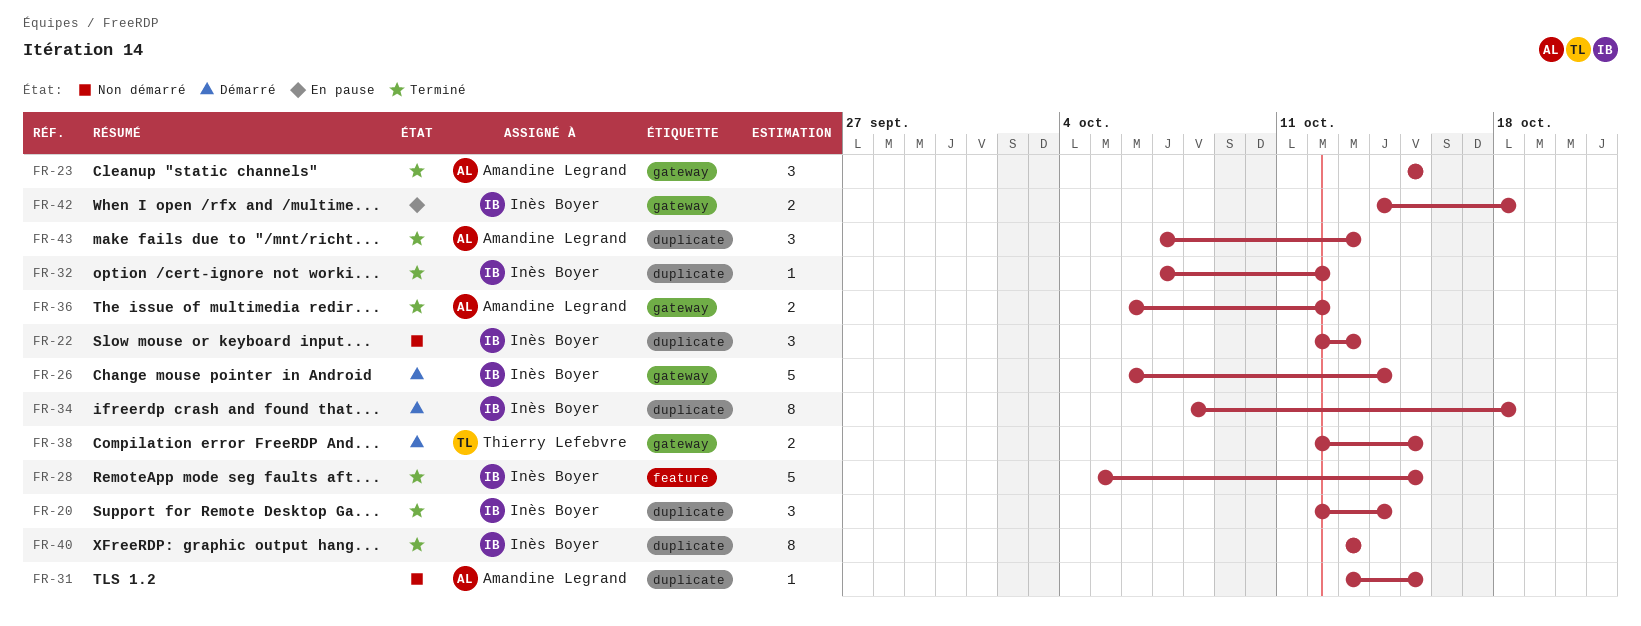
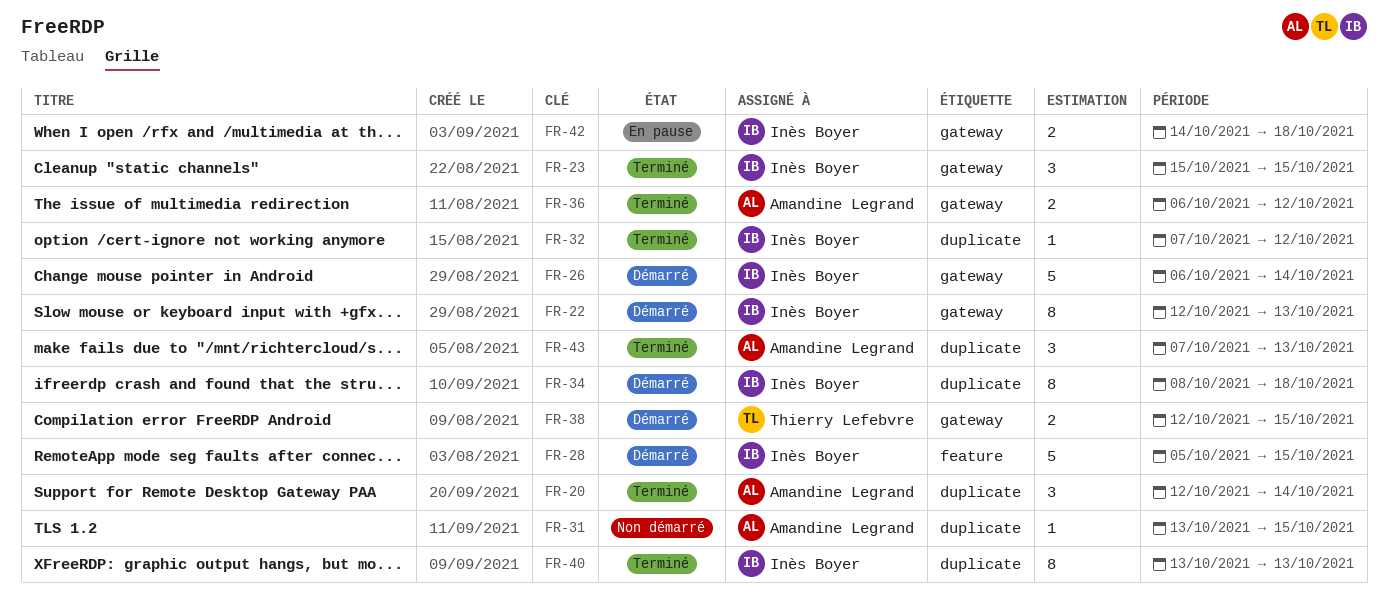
FR-20, owner: Inès Boyer -> Amandine Legrand
FR-22, status: Non démarré -> Démarré
FR-22, label: duplicate -> gateway
FR-22, estimate: 3 -> 8
FR-23, owner: Amandine Legrand -> Inès Boyer
FR-28, status: Terminé -> Démarré

